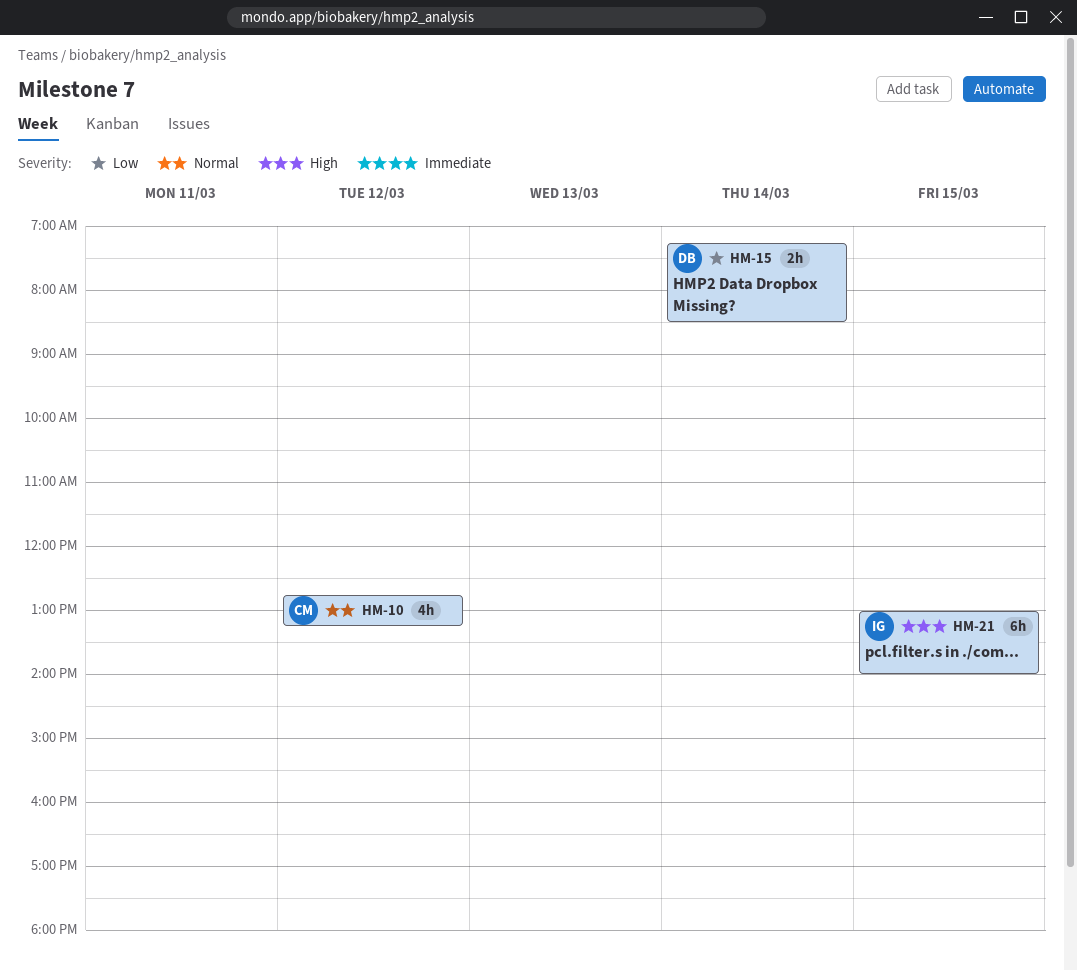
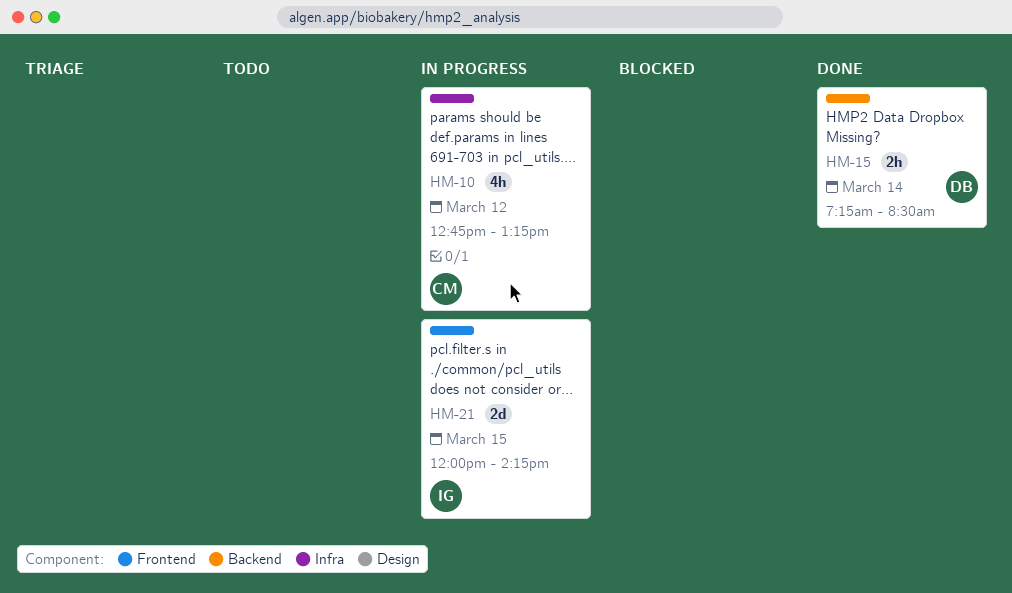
HM-21, estimate: 6h -> 2d
HM-21, begins: 13:00 -> 12:00
HM-21, ends: 14:00 -> 14:15

